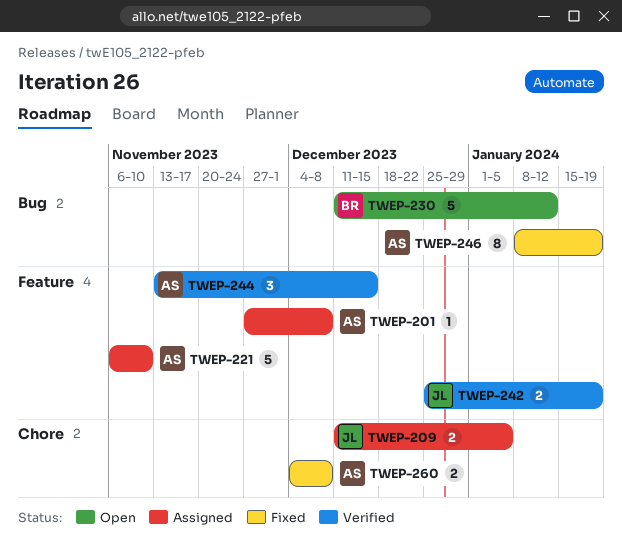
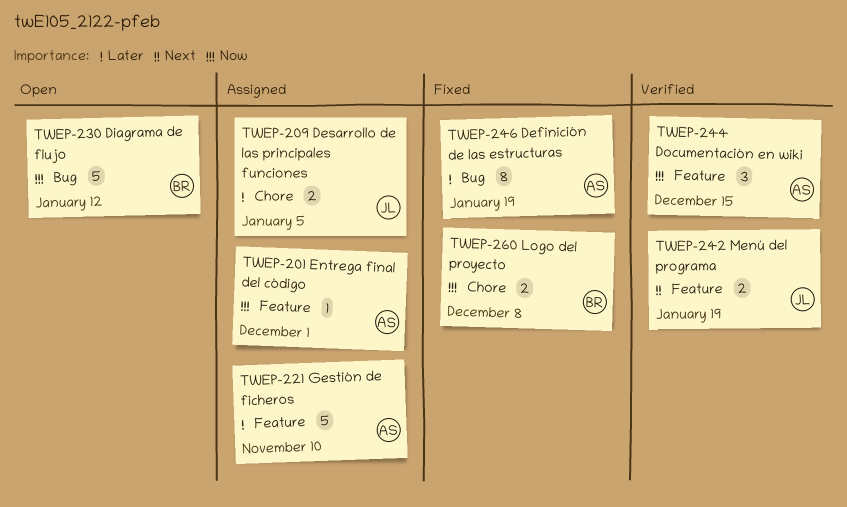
TWEP-201, due: Dec 8 -> Dec 1
TWEP-260, owner: AS -> BR

